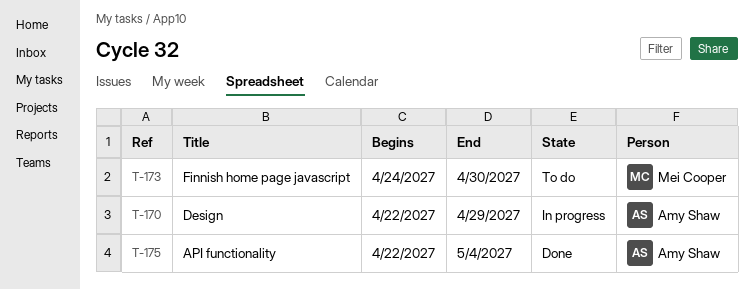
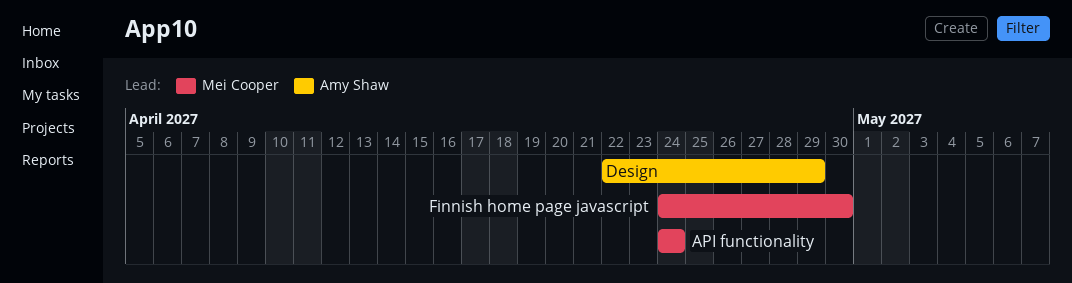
API functionality, owner: Amy Shaw -> Mei Cooper
API functionality, start: Apr 22 -> Apr 24
API functionality, due: May 4 -> Apr 24

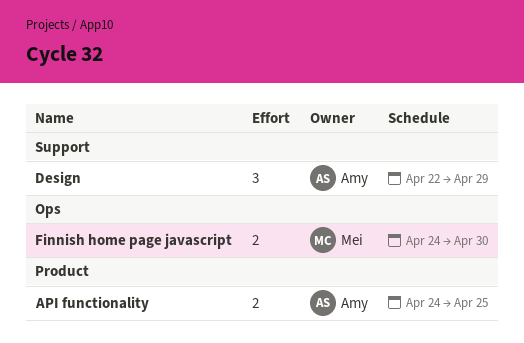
API functionality, owner: Mei Cooper -> Amy Shaw
API functionality, due: Apr 24 -> Apr 25

